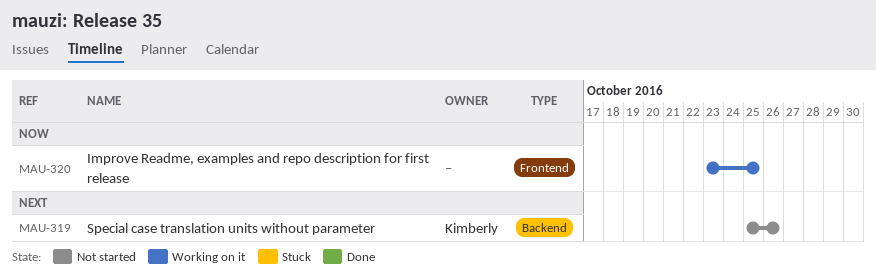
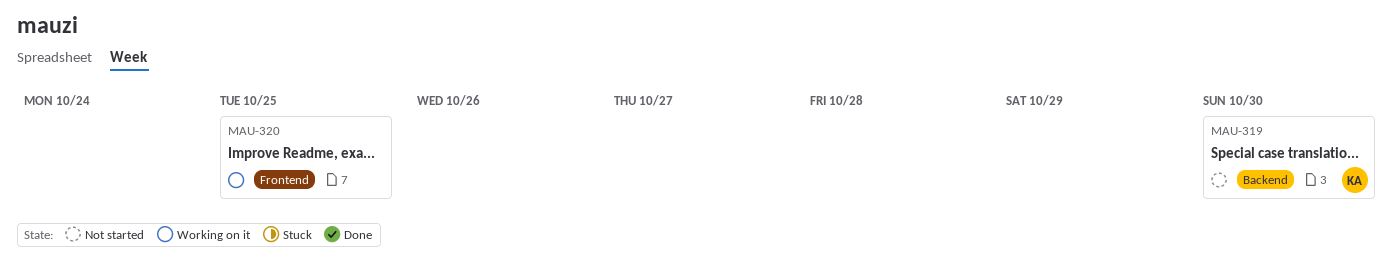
MAU-319, due: Oct 26 -> Oct 30

